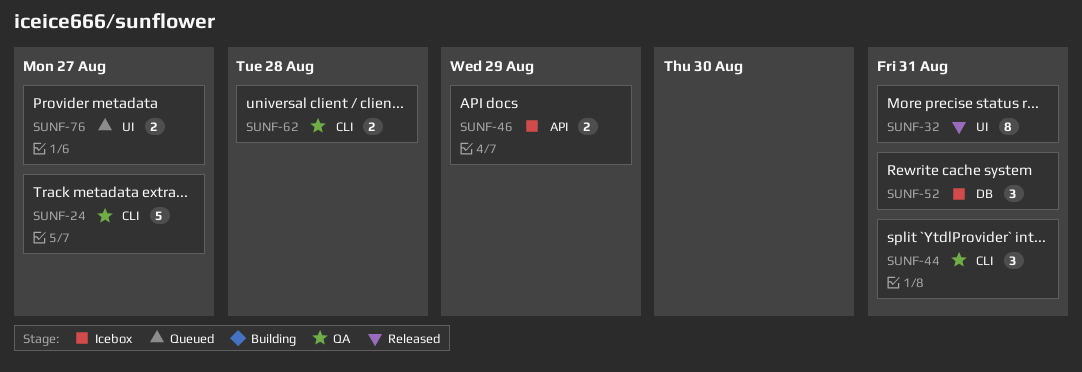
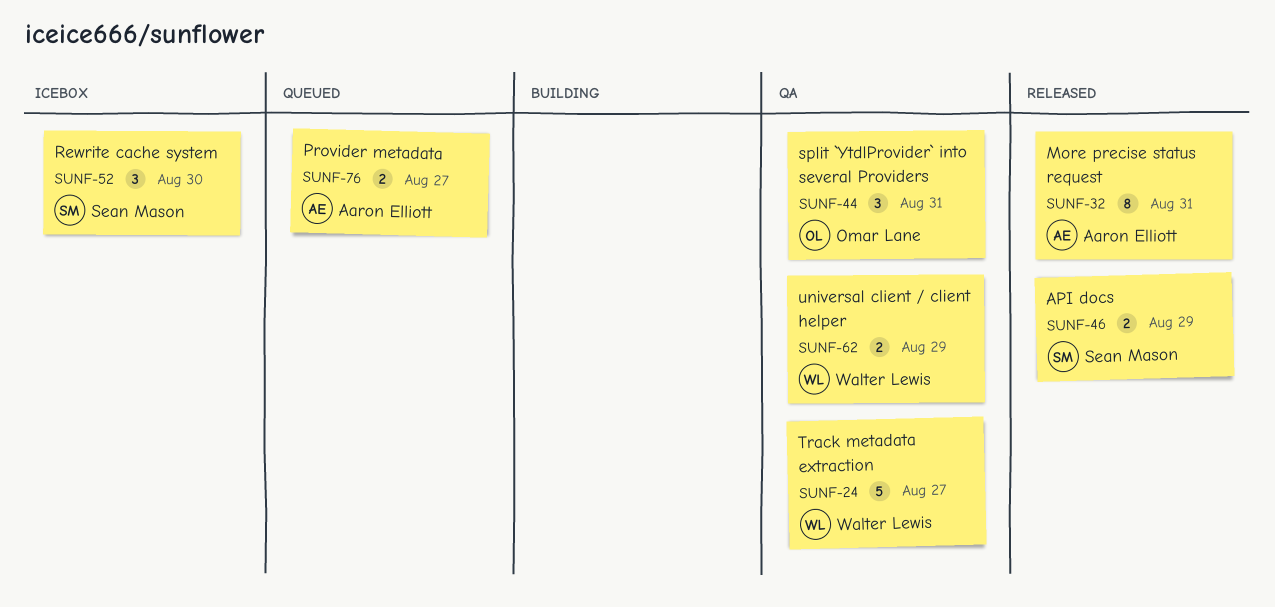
SUNF-46, status: Icebox -> Released
SUNF-52, due: Aug 31 -> Aug 30
SUNF-62, due: Aug 28 -> Aug 29

